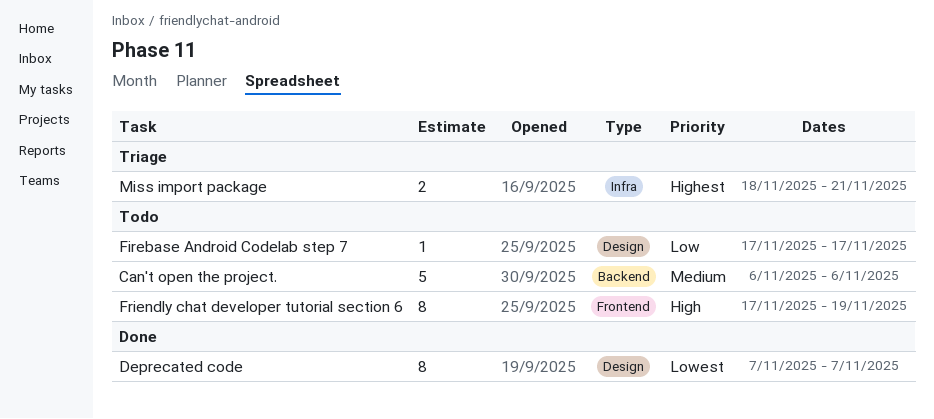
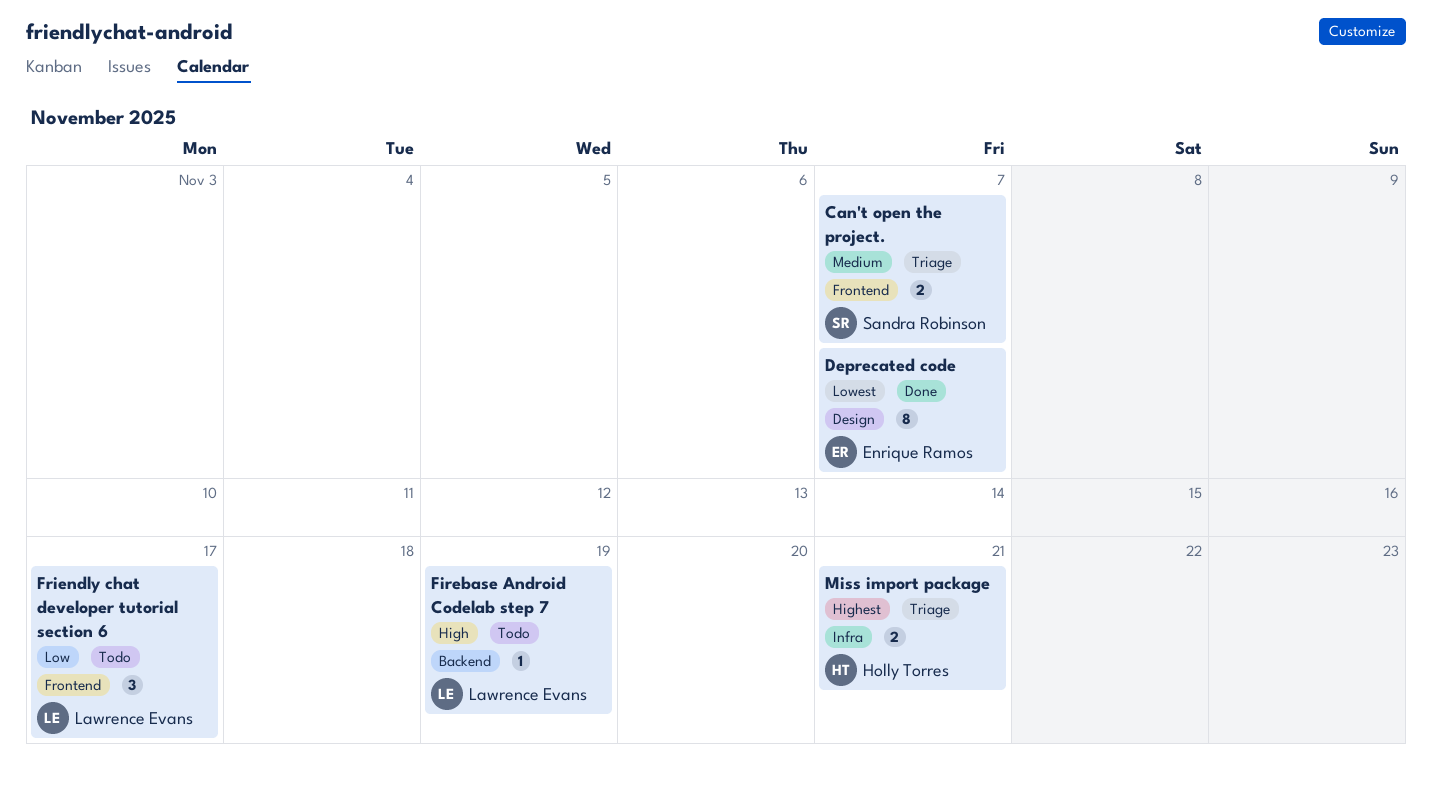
Can't open the project., status: Todo -> Triage
Can't open the project., label: Backend -> Frontend
Can't open the project., estimate: 5 -> 2
Can't open the project., due: Nov 6 -> Nov 7
Firebase Android Codelab step 7, priority: Low -> High
Firebase Android Codelab step 7, label: Design -> Backend
Firebase Android Codelab step 7, due: Nov 17 -> Nov 19
Friendly chat developer tutorial section 6, priority: High -> Low
Friendly chat developer tutorial section 6, estimate: 8 -> 3
Friendly chat developer tutorial section 6, due: Nov 19 -> Nov 17

